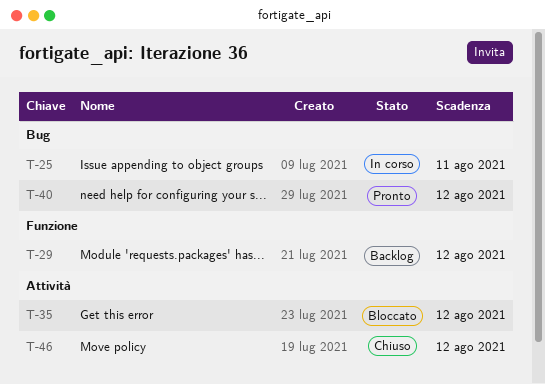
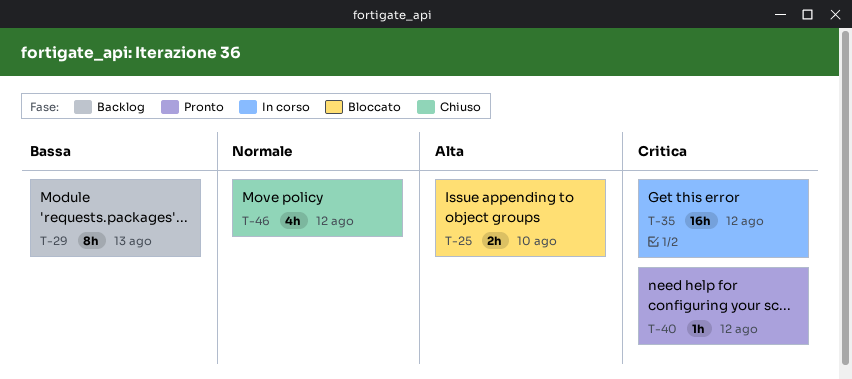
T-25, status: In corso -> Bloccato
T-25, due: Aug 11 -> Aug 10
T-29, due: Aug 12 -> Aug 13
T-35, status: Bloccato -> In corso

